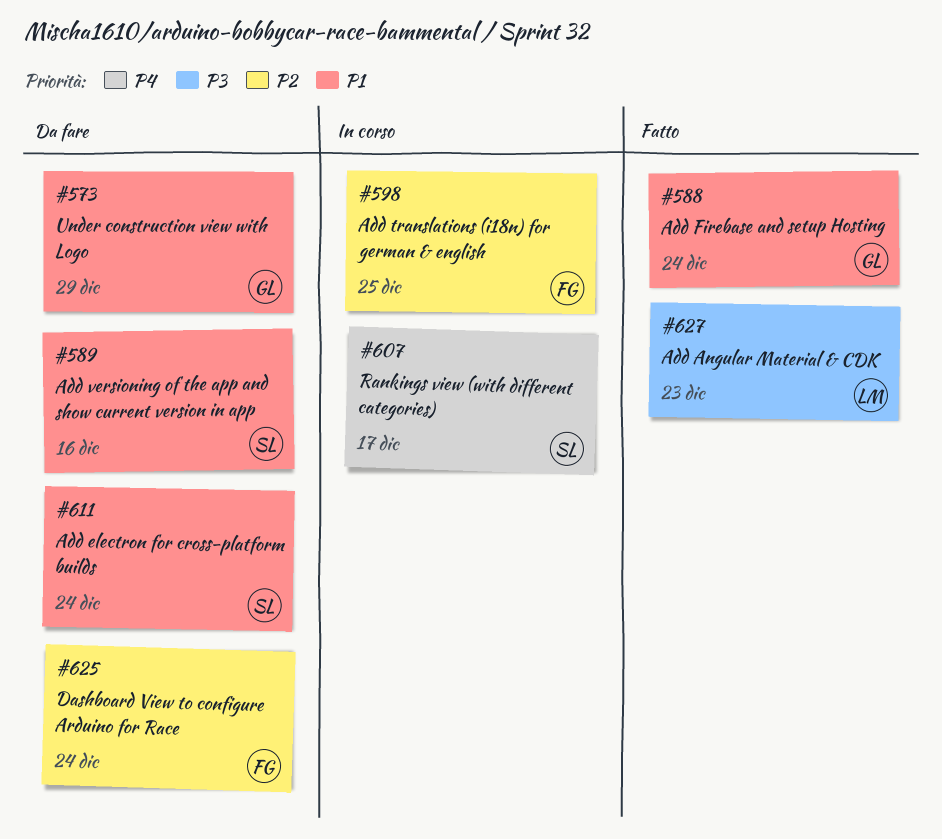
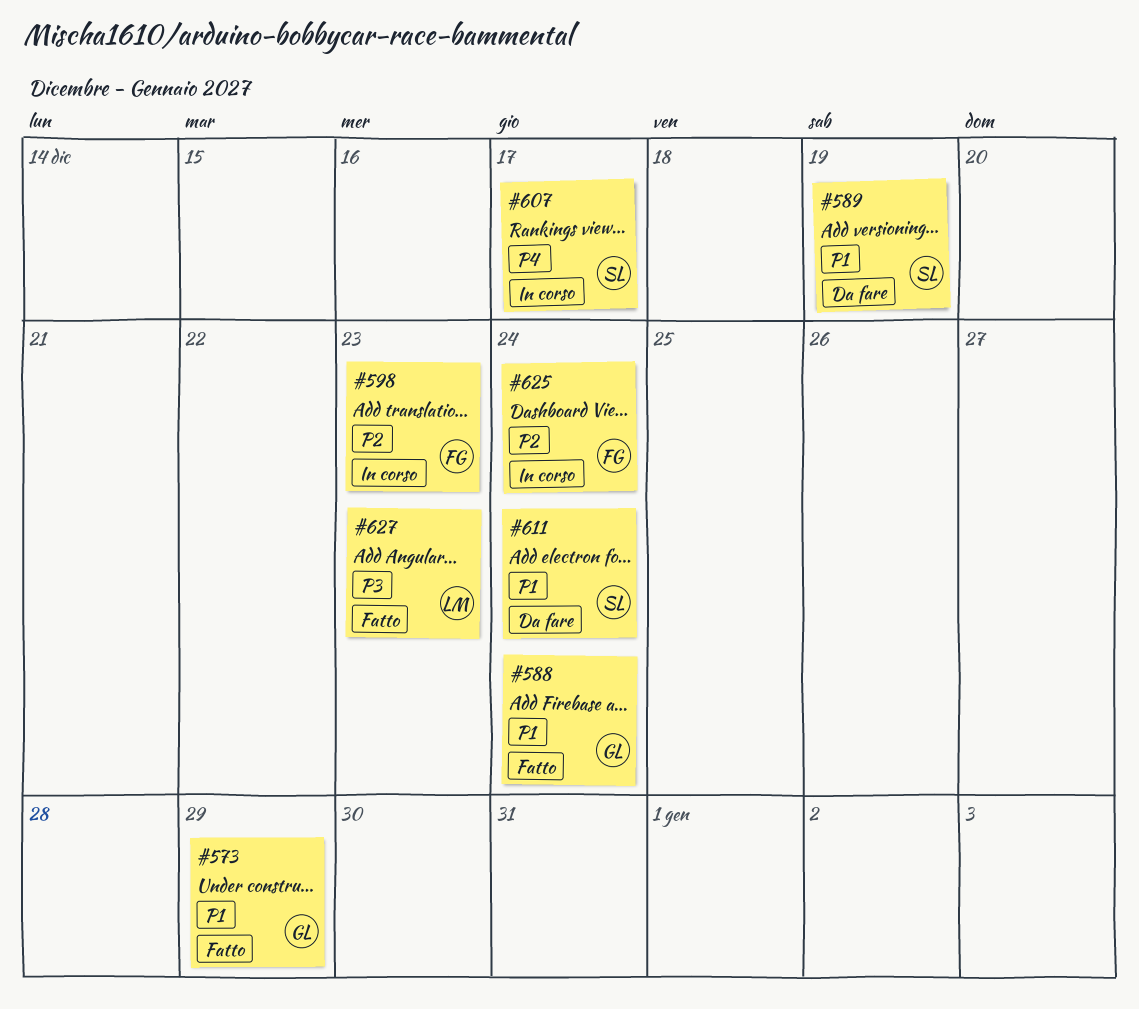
#573, status: Da fare -> Fatto
#589, due: Dec 16 -> Dec 19
#598, due: Dec 25 -> Dec 23
#625, status: Da fare -> In corso

